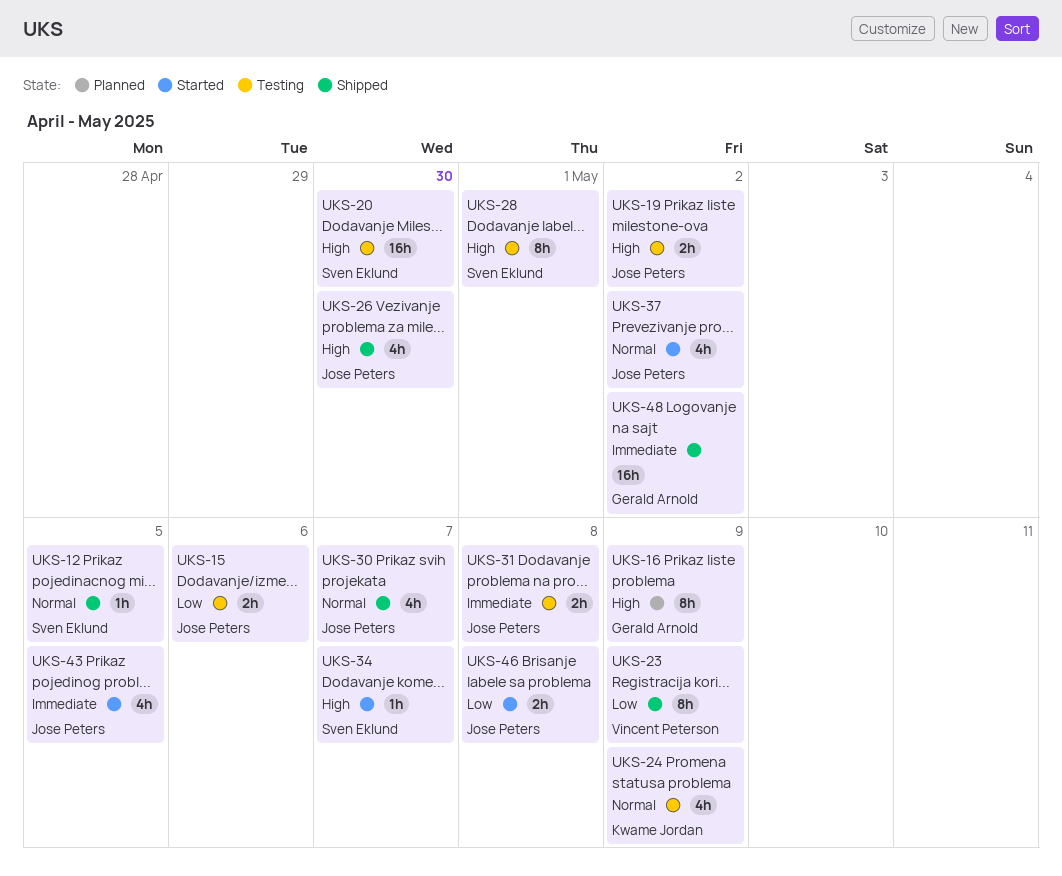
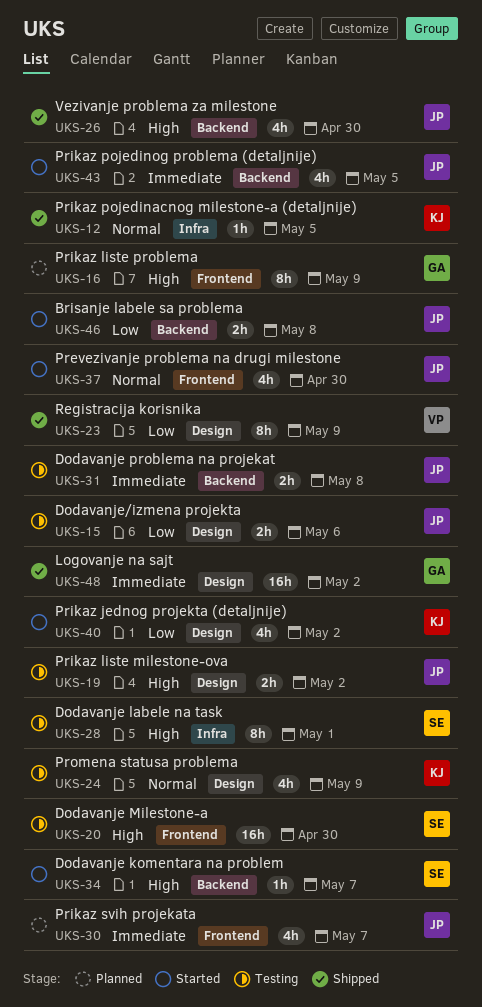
UKS-12, owner: Sven Eklund -> Kwame Jordan
UKS-30, status: Shipped -> Planned
UKS-30, priority: Normal -> Immediate
UKS-37, due: May 2 -> Apr 30
UKS-40: none -> present

